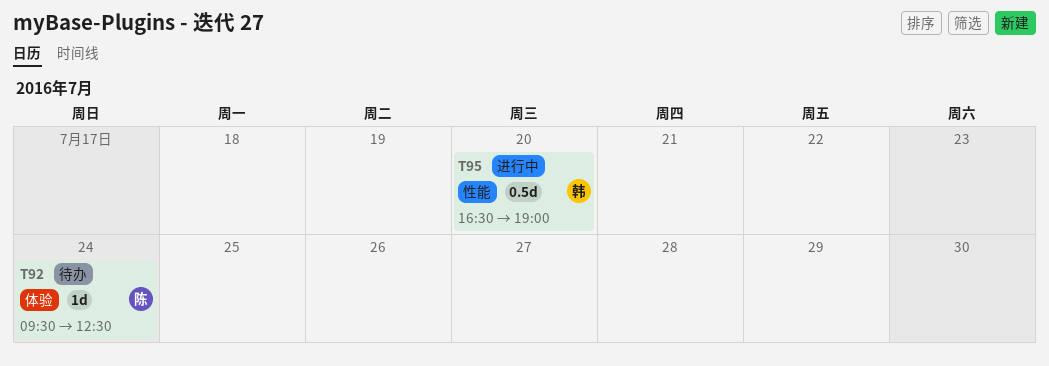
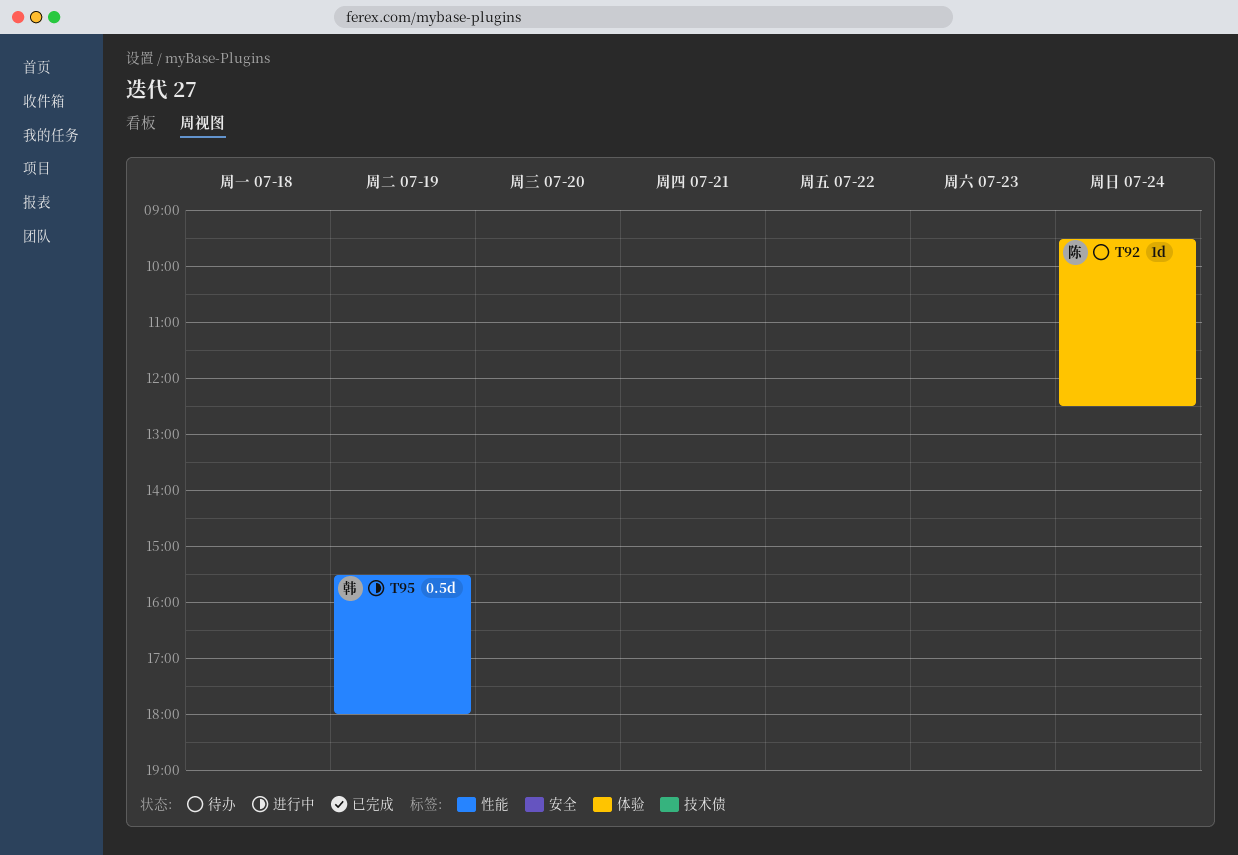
T95, day: Jul 20 -> Jul 19
T95, begins: 16:30 -> 15:30
T95, ends: 19:00 -> 18:00

